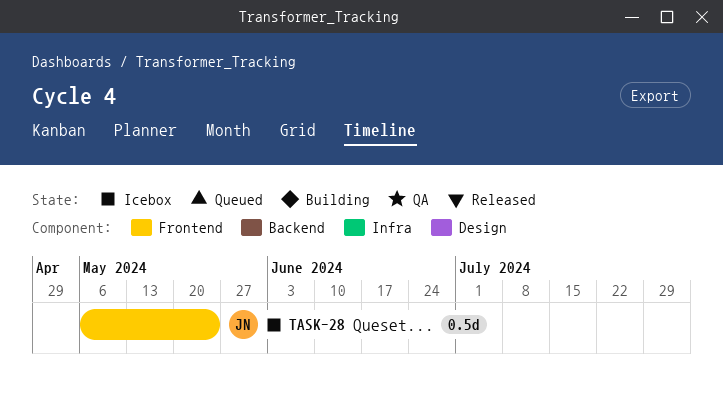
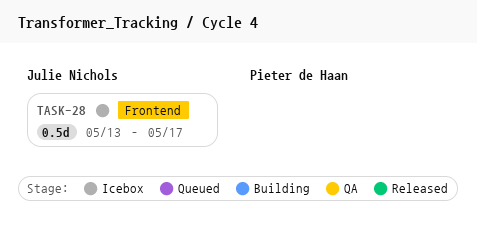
TASK-28, start: May 6 -> May 13
TASK-28, due: May 24 -> May 17

